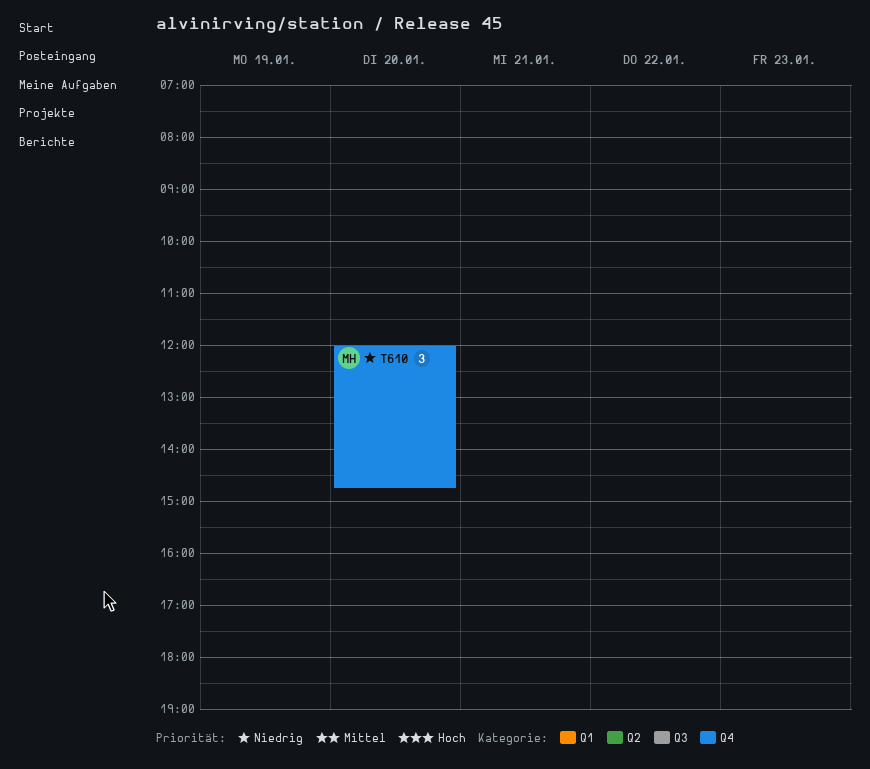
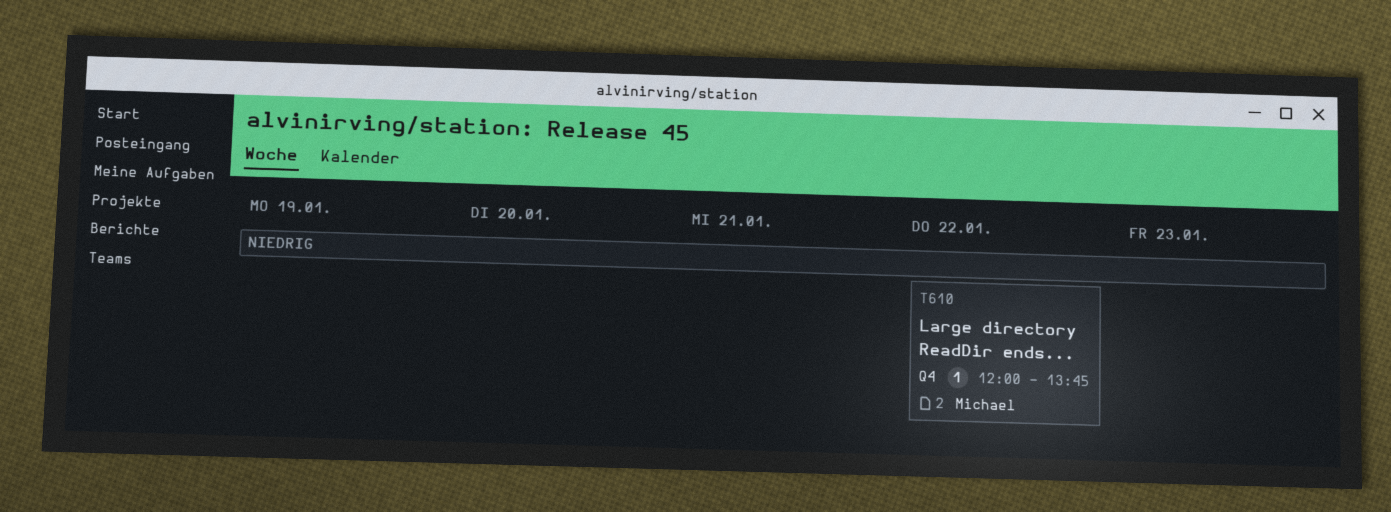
T610, estimate: 3 -> 1
T610, day: Jan 20 -> Jan 22
T610, ends: 14:45 -> 13:45

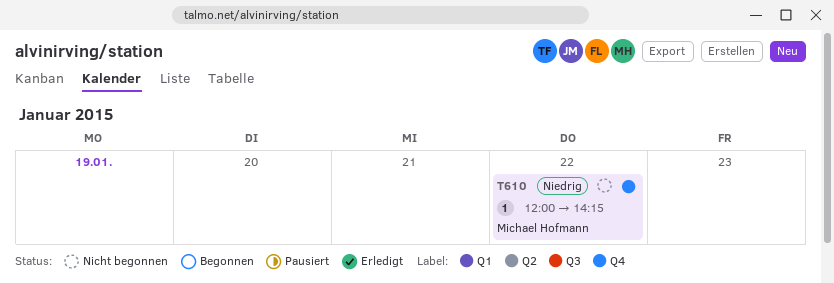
T610, ends: 13:45 -> 14:15

